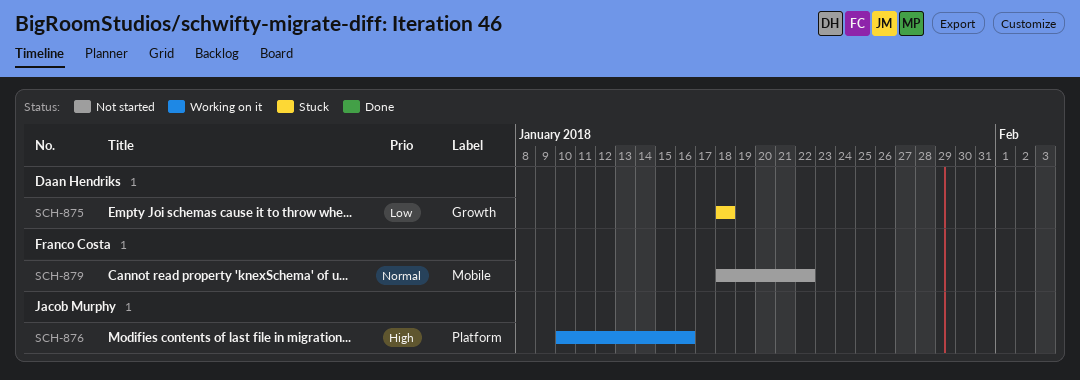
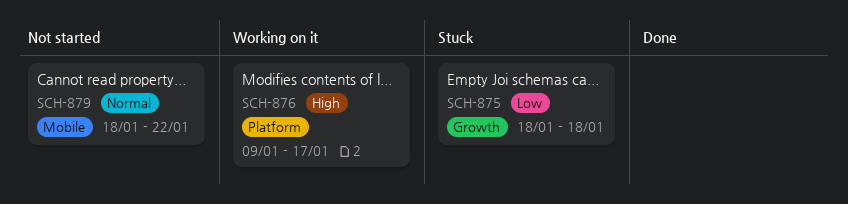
SCH-876, start: Jan 10 -> Jan 9
SCH-876, due: Jan 16 -> Jan 17

